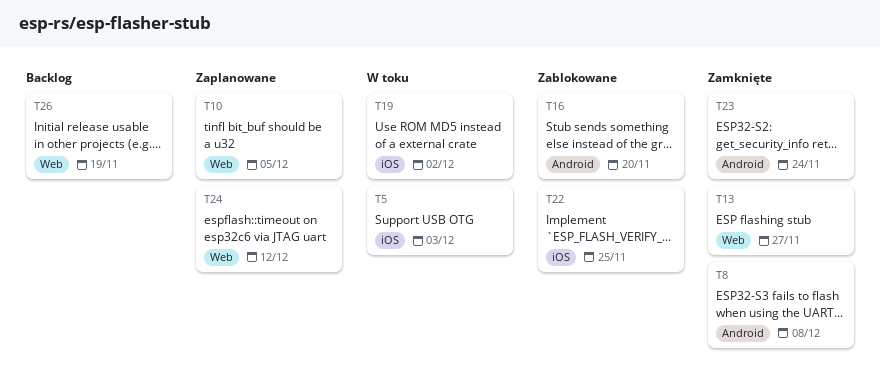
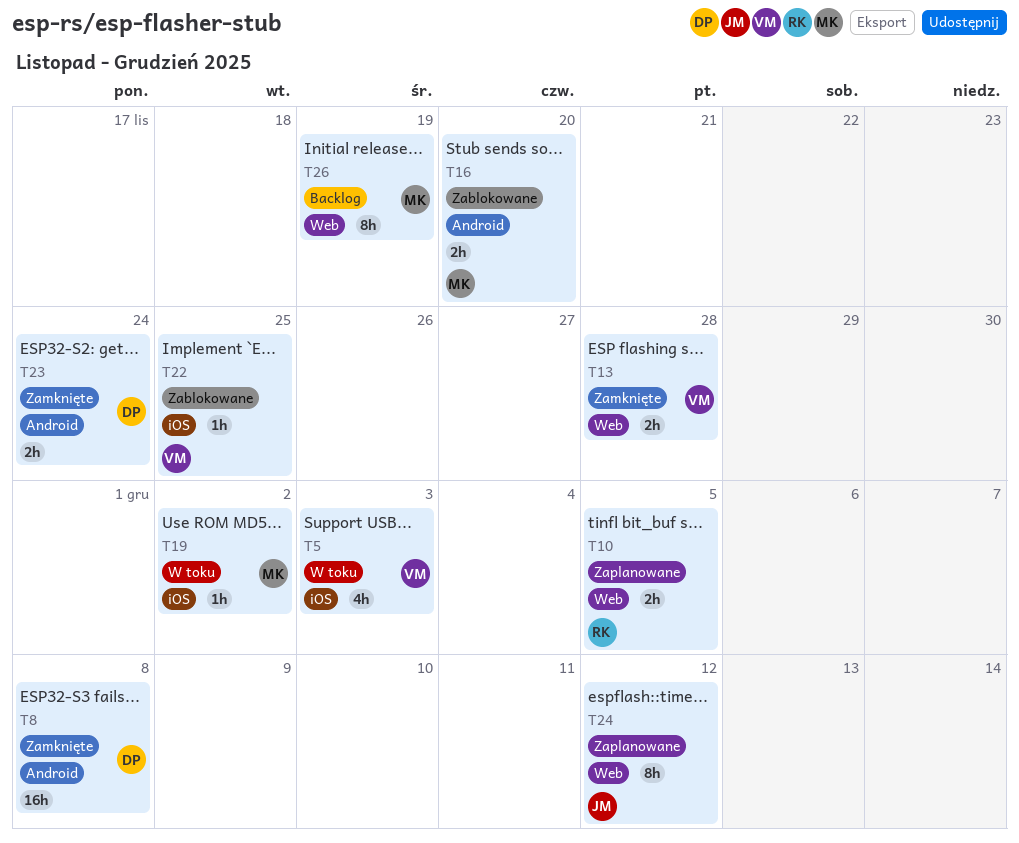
T13, due: Nov 27 -> Nov 28

